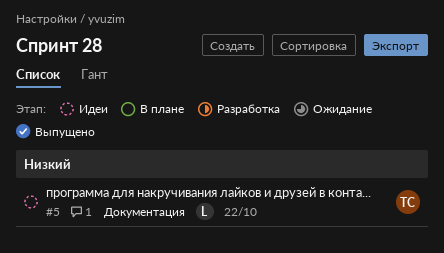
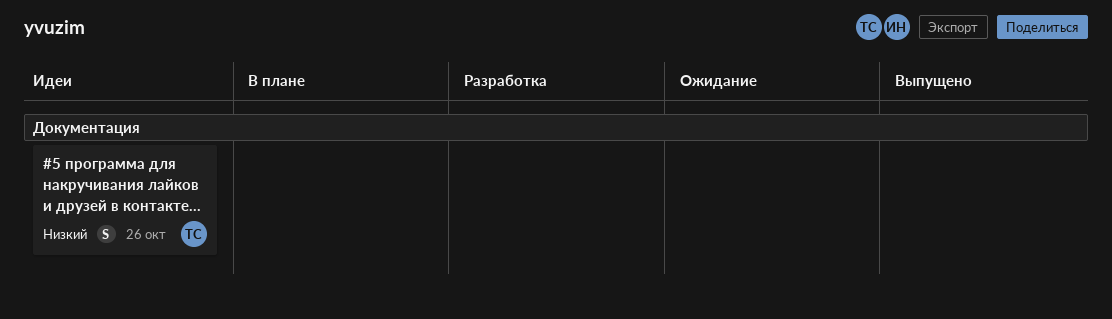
#5, estimate: L -> S
#5, due: Oct 22 -> Oct 26

